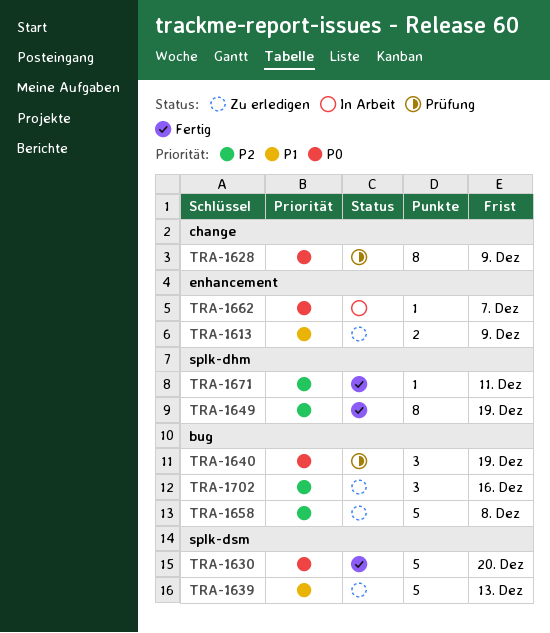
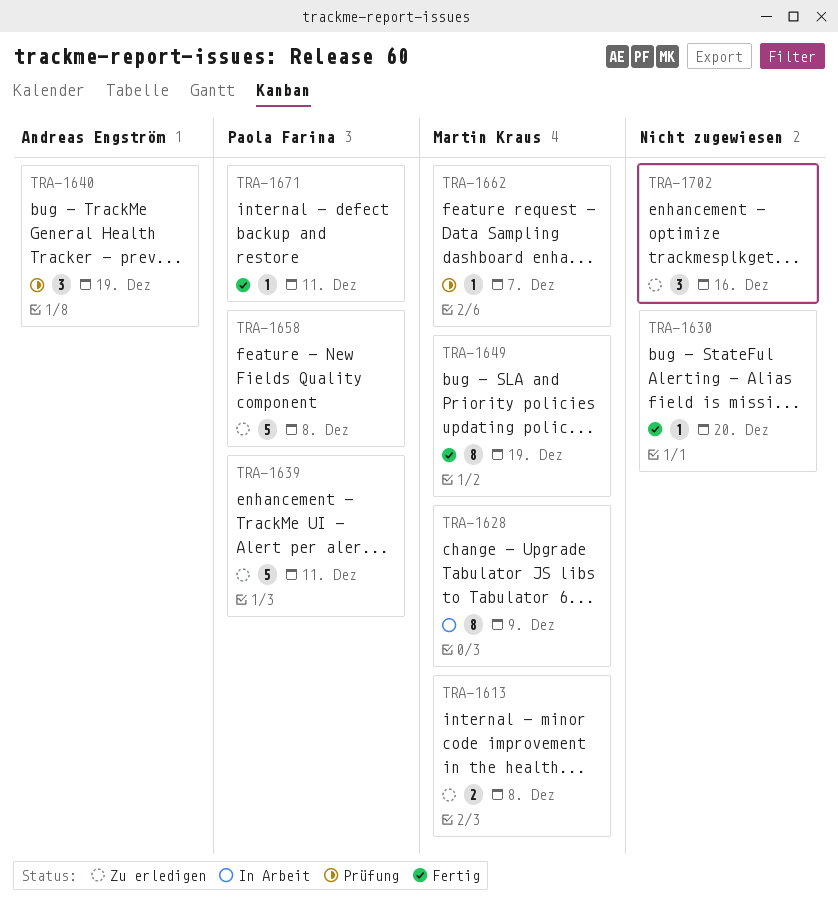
TRA-1613, due: Dec 9 -> Dec 8
TRA-1628, status: Prüfung -> In Arbeit
TRA-1630, estimate: 5 -> 1
TRA-1639, due: Dec 13 -> Dec 11
TRA-1662, status: In Arbeit -> Prüfung

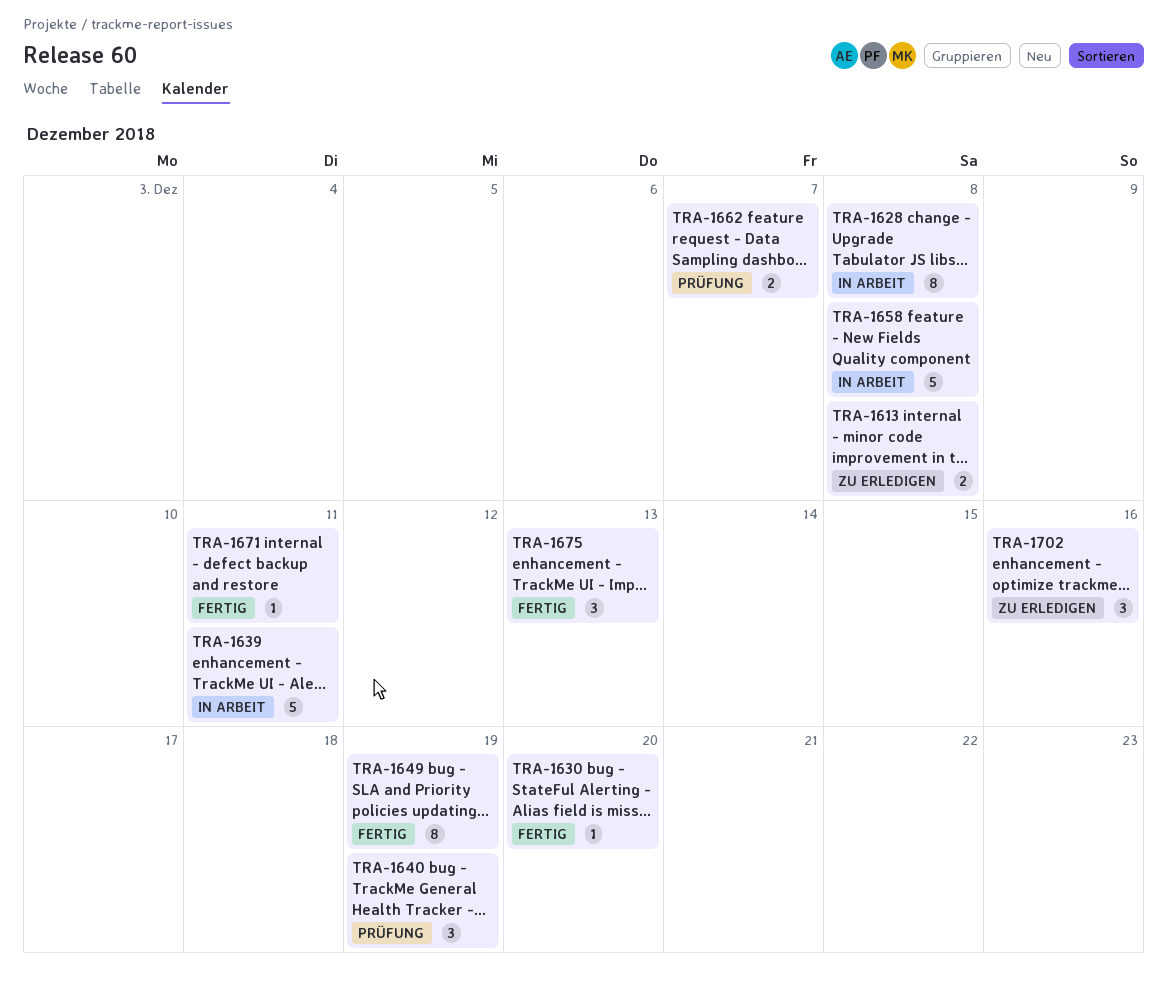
TRA-1628, due: Dec 9 -> Dec 8
TRA-1639, status: Zu erledigen -> In Arbeit
TRA-1658, status: Zu erledigen -> In Arbeit
TRA-1662, estimate: 1 -> 2
TRA-1675: none -> present

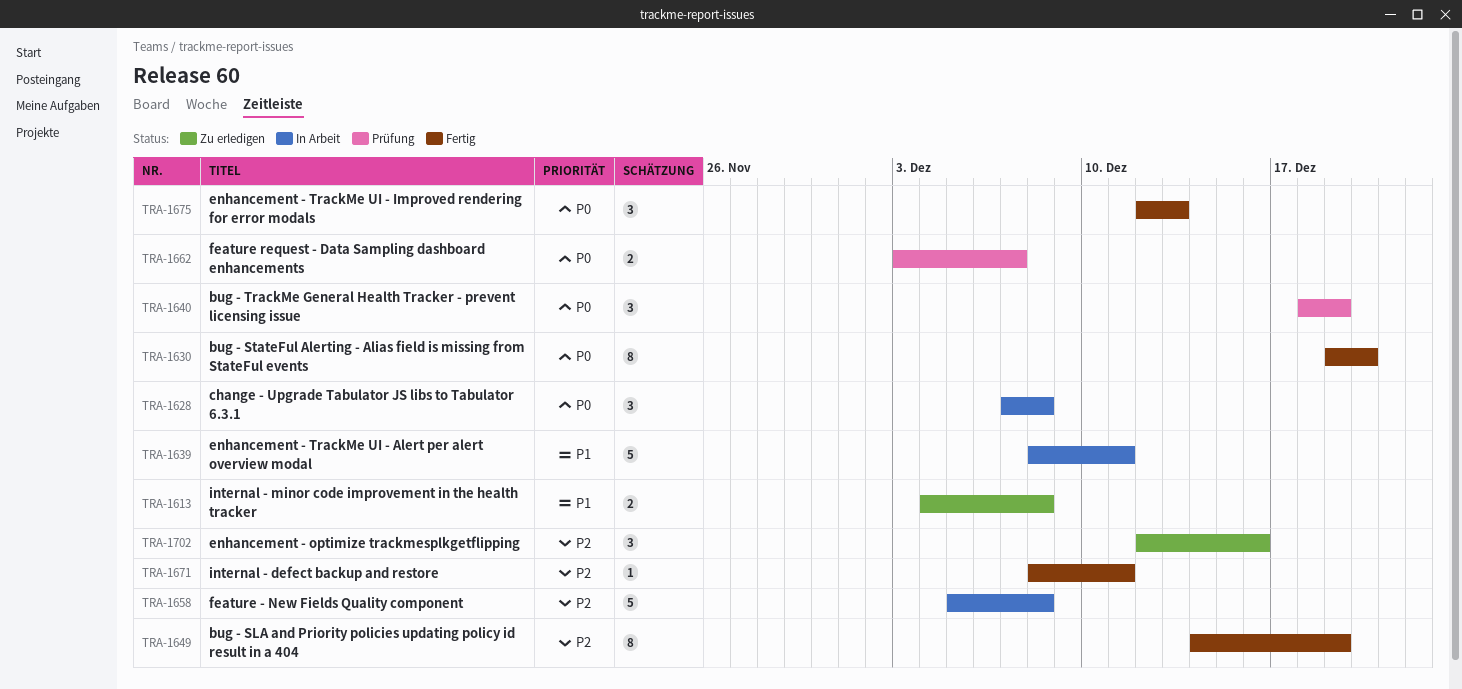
TRA-1628, estimate: 8 -> 3
TRA-1630, estimate: 1 -> 8

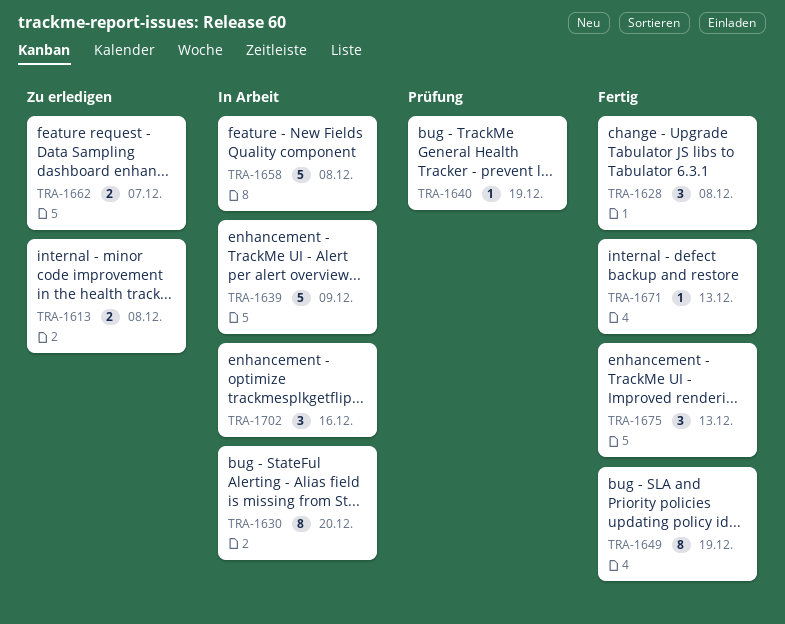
TRA-1628, status: In Arbeit -> Fertig
TRA-1630, status: Fertig -> In Arbeit
TRA-1639, due: Dec 11 -> Dec 9
TRA-1640, estimate: 3 -> 1
TRA-1662, status: Prüfung -> Zu erledigen
TRA-1671, due: Dec 11 -> Dec 13
TRA-1702, status: Zu erledigen -> In Arbeit

